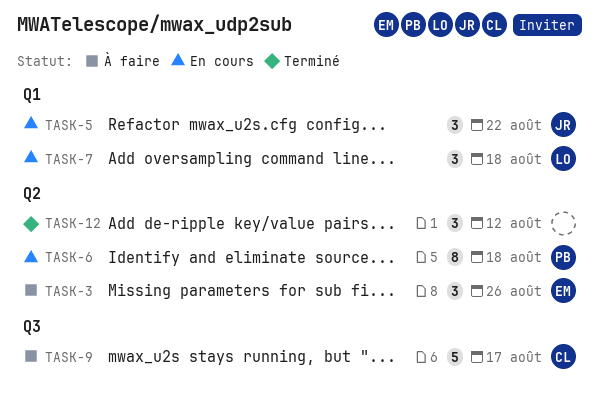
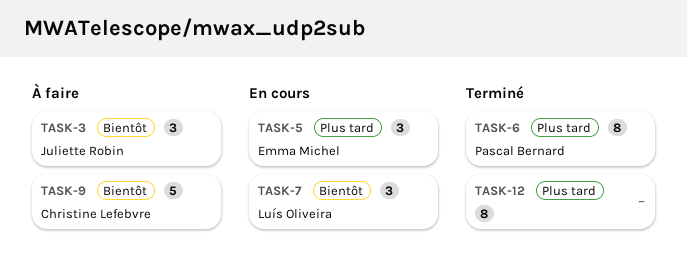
TASK-3, owner: Emma Michel -> Juliette Robin
TASK-5, owner: Juliette Robin -> Emma Michel
TASK-6, status: En cours -> Terminé
TASK-12, estimate: 3 -> 8

